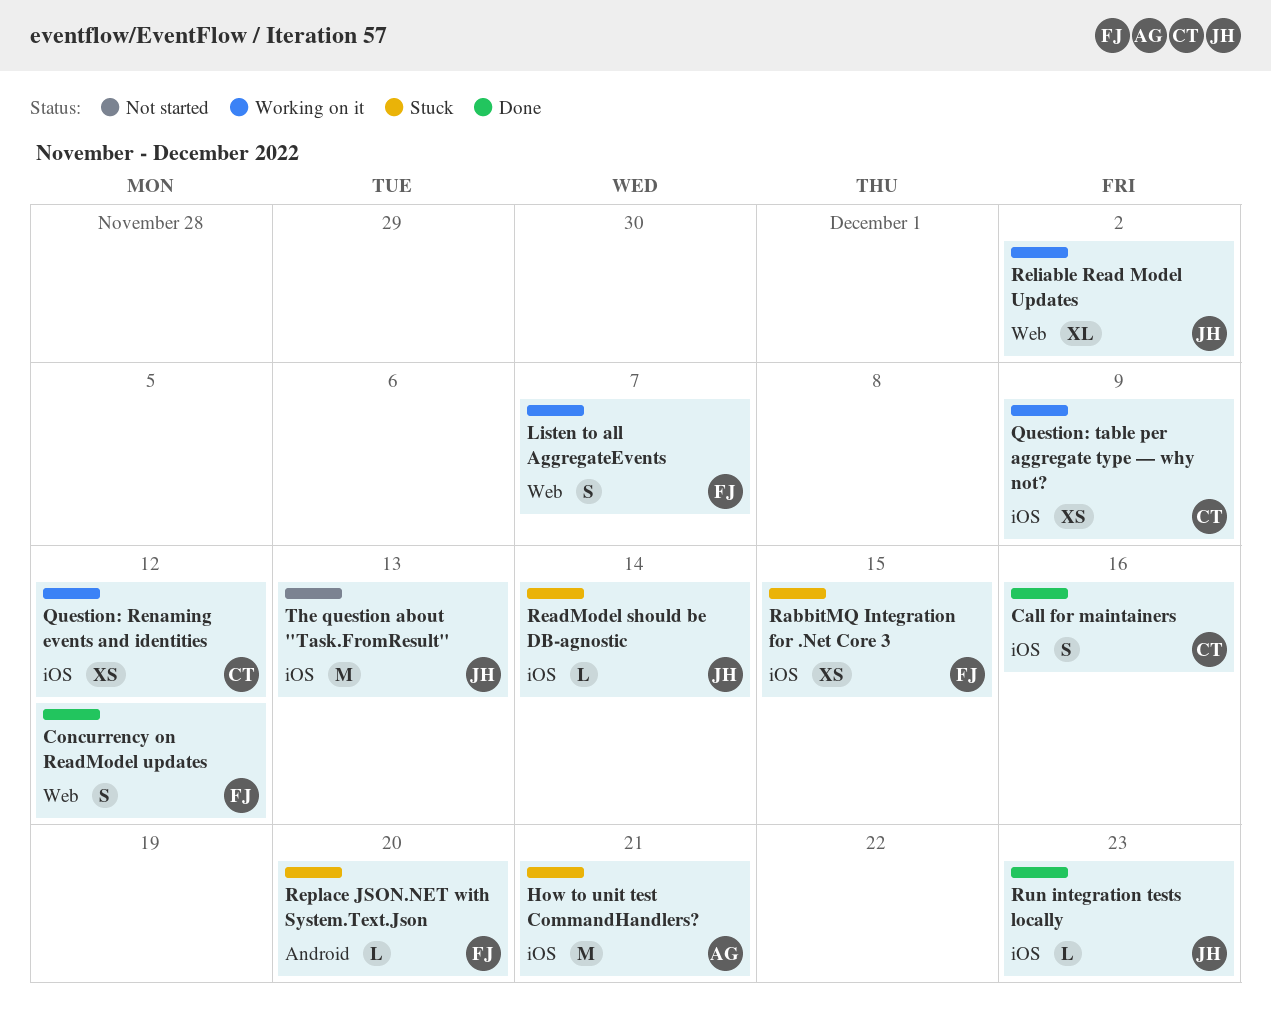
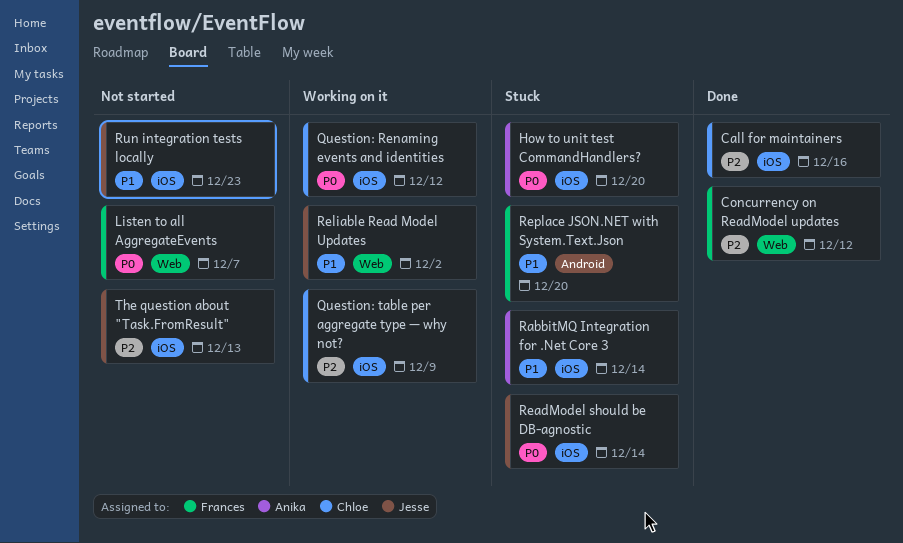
How to unit test CommandHandlers?, due: Dec 21 -> Dec 20
Listen to all AggregateEvents, status: Working on it -> Not started
RabbitMQ Integration for .Net Core 3, owner: Frances -> Anika
RabbitMQ Integration for .Net Core 3, due: Dec 15 -> Dec 14
Run integration tests locally, status: Done -> Not started

